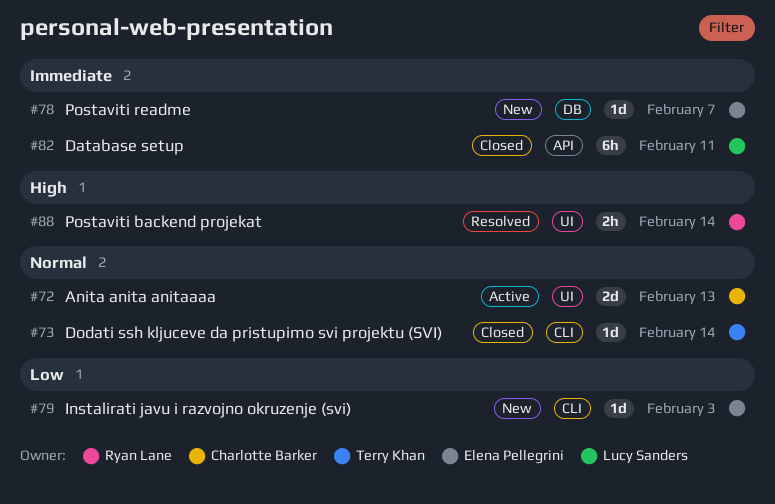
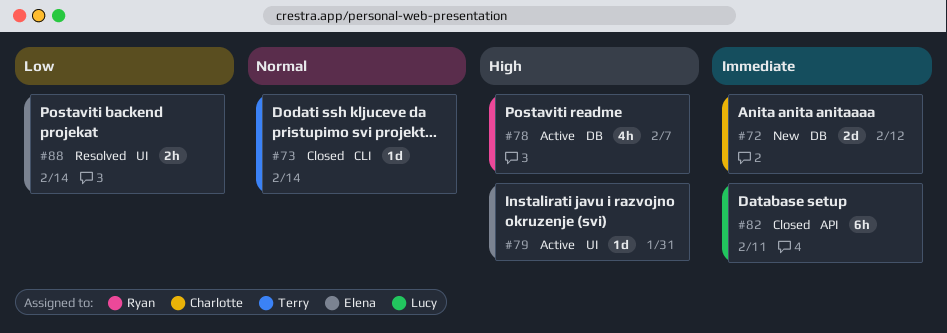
#72, status: Active -> New
#72, priority: Normal -> Immediate
#72, label: UI -> DB
#72, due: Feb 13 -> Feb 12
#78, status: New -> Active
#78, owner: Elena Pellegrini -> Ryan Lane
#78, priority: Immediate -> High
#78, estimate: 1d -> 4h
#79, status: New -> Active
#79, priority: Low -> High
#79, label: CLI -> UI
#79, due: Feb 3 -> Jan 31
#88, owner: Ryan Lane -> Elena Pellegrini
#88, priority: High -> Low

